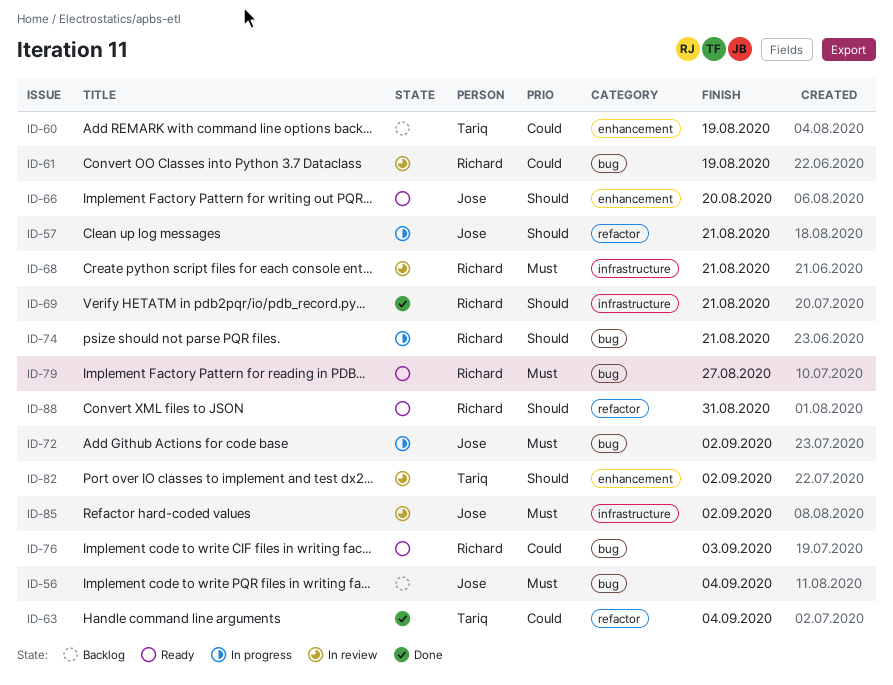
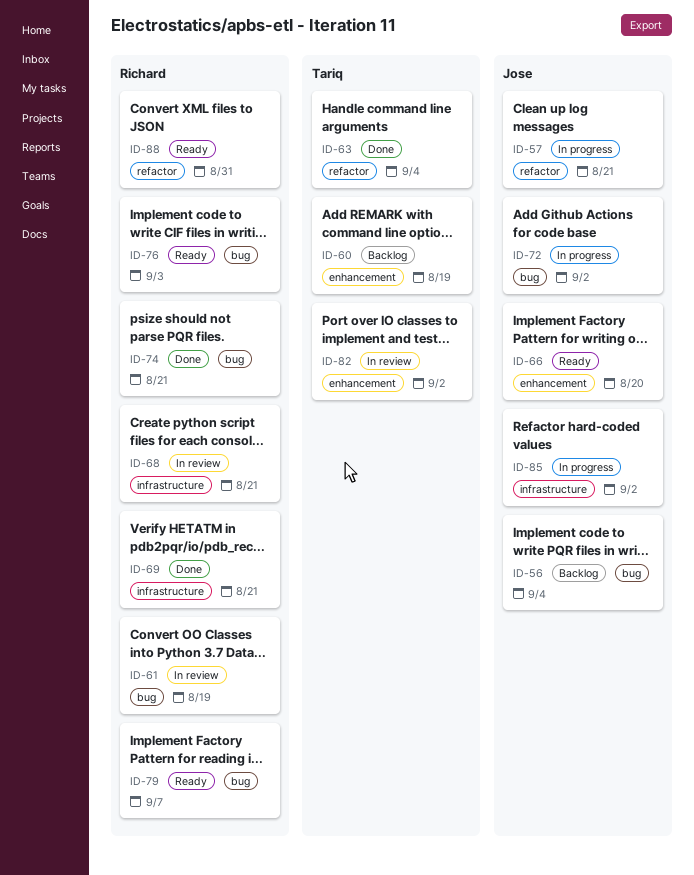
ID-74, status: In progress -> Done
ID-79, due: Aug 27 -> Sep 7
ID-85, status: In review -> In progress

